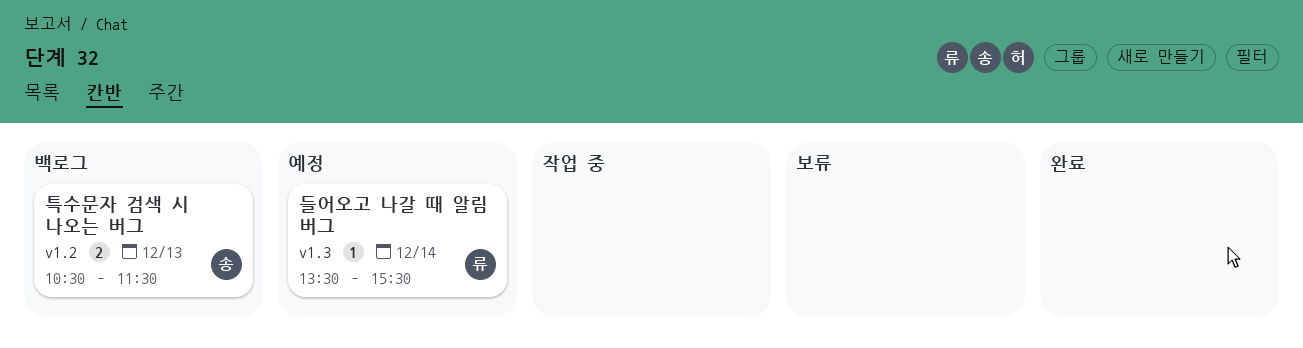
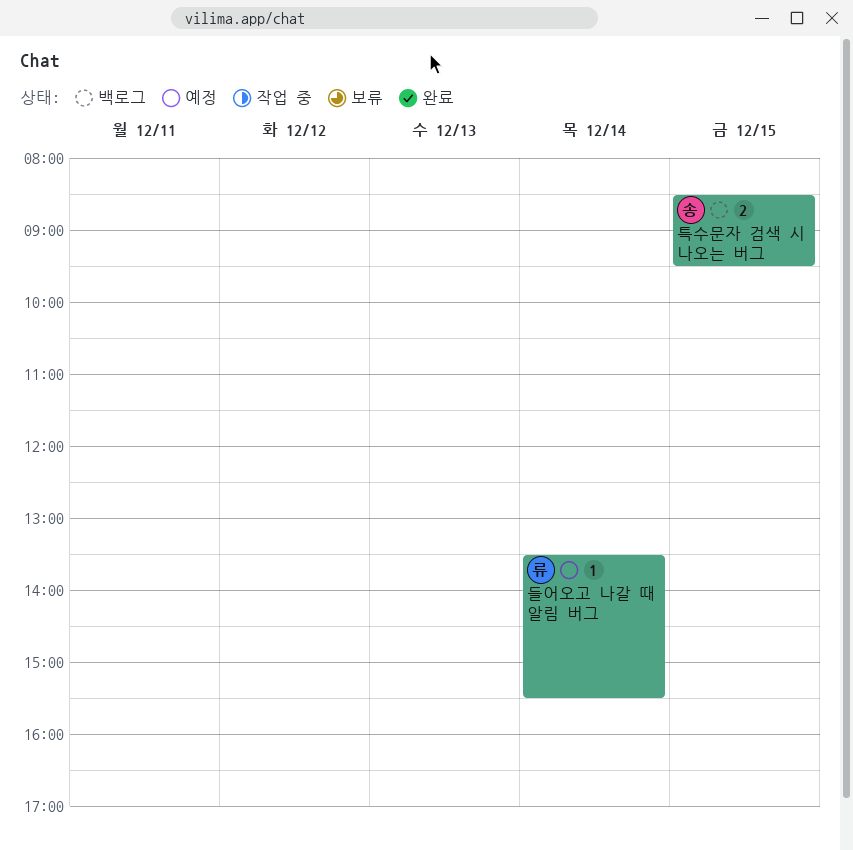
특수문자 검색 시 나오는 버그, day: Dec 13 -> Dec 15
특수문자 검색 시 나오는 버그, begins: 10:30 -> 08:30
특수문자 검색 시 나오는 버그, ends: 11:30 -> 09:30

